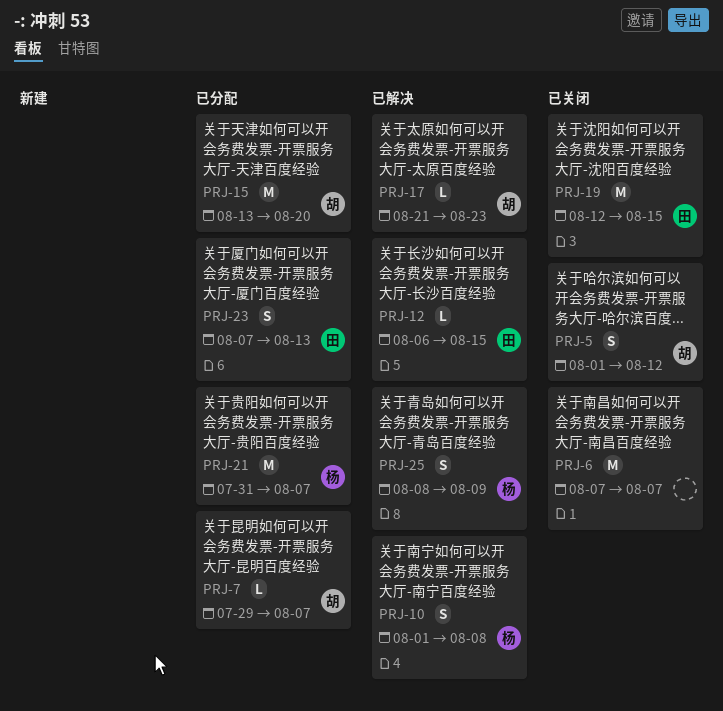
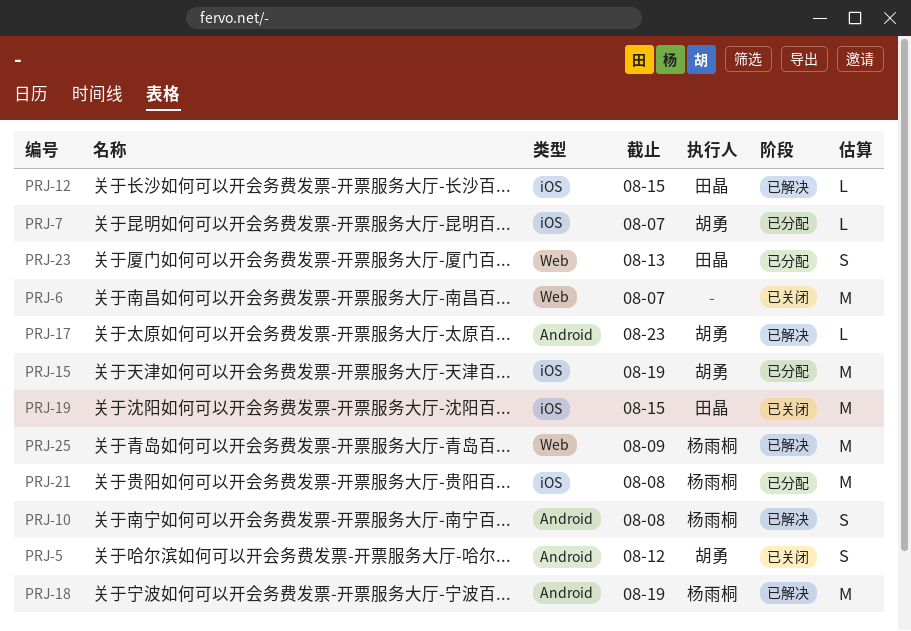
PRJ-15, due: Aug 20 -> Aug 19
PRJ-18: none -> present
PRJ-21, due: Aug 7 -> Aug 8
PRJ-25, estimate: S -> M

